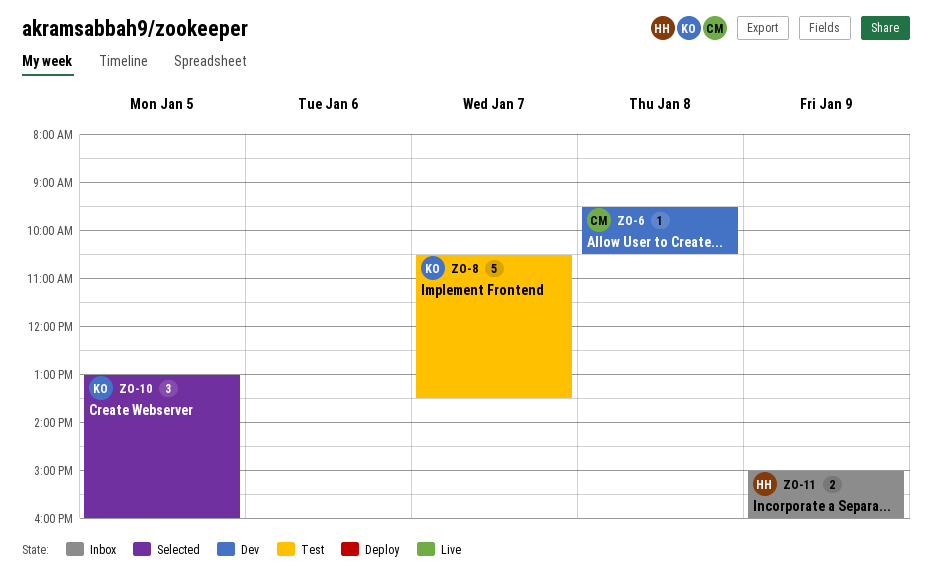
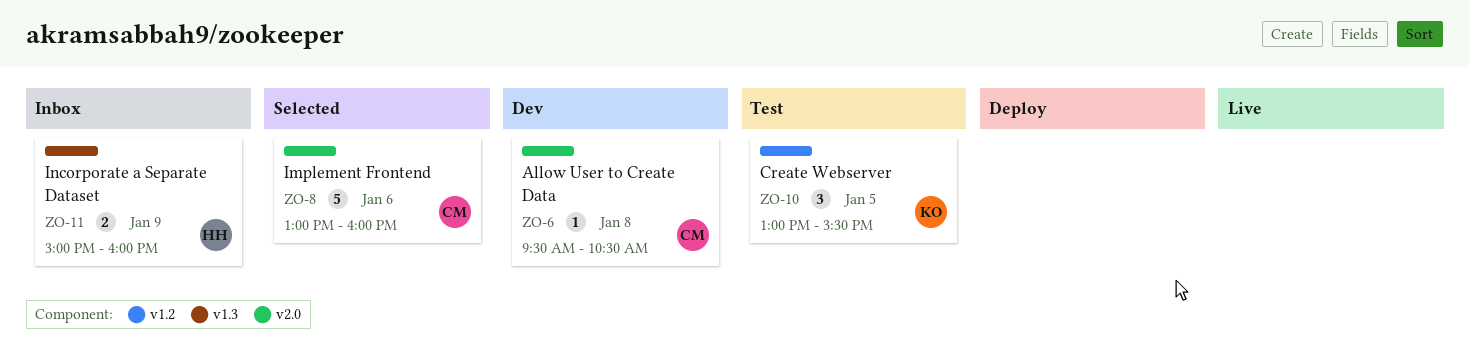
ZO-8, status: Test -> Selected
ZO-8, owner: KO -> CM
ZO-8, day: Jan 7 -> Jan 6
ZO-8, begins: 10:30 -> 13:00
ZO-8, ends: 13:30 -> 16:00
ZO-10, status: Selected -> Test
ZO-10, ends: 16:00 -> 15:30

